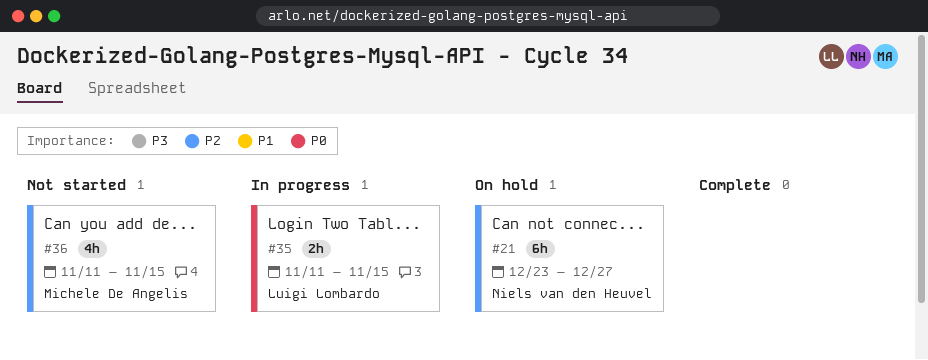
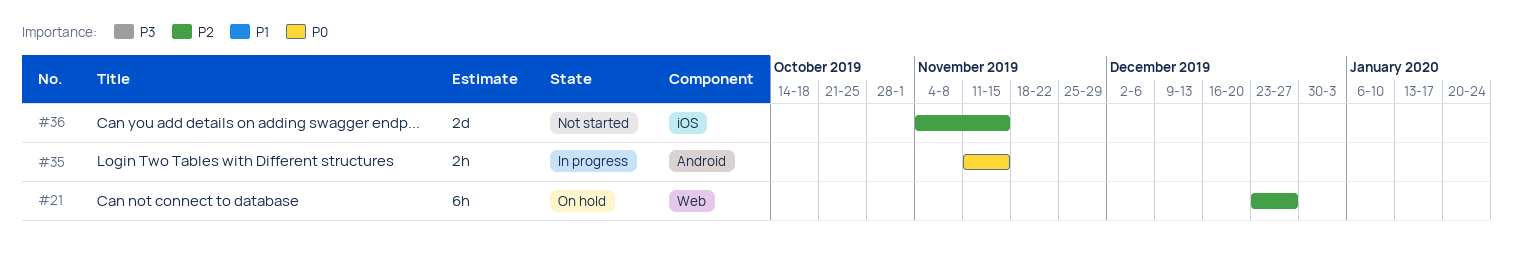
#36, estimate: 4h -> 2d
#36, start: Nov 11 -> Nov 4

